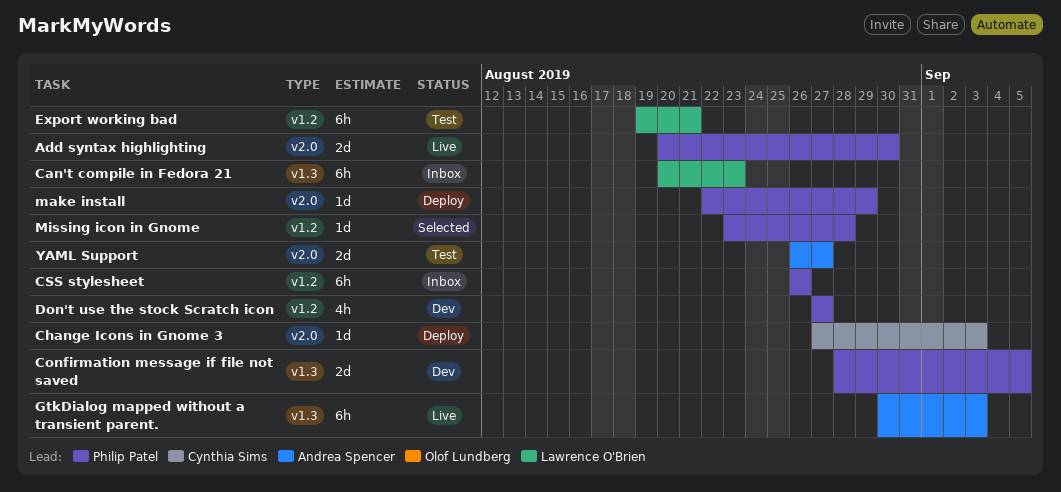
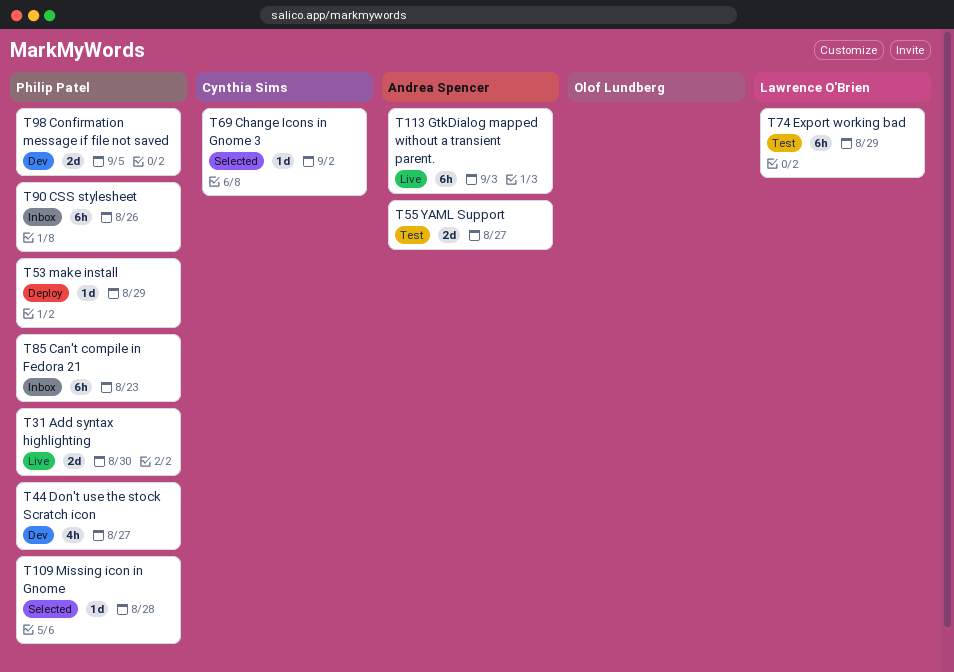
Can't compile in Fedora 21, owner: Lawrence O'Brien -> Philip Patel
Change Icons in Gnome 3, status: Deploy -> Selected
Change Icons in Gnome 3, due: Sep 3 -> Sep 2
Export working bad, due: Aug 21 -> Aug 29

